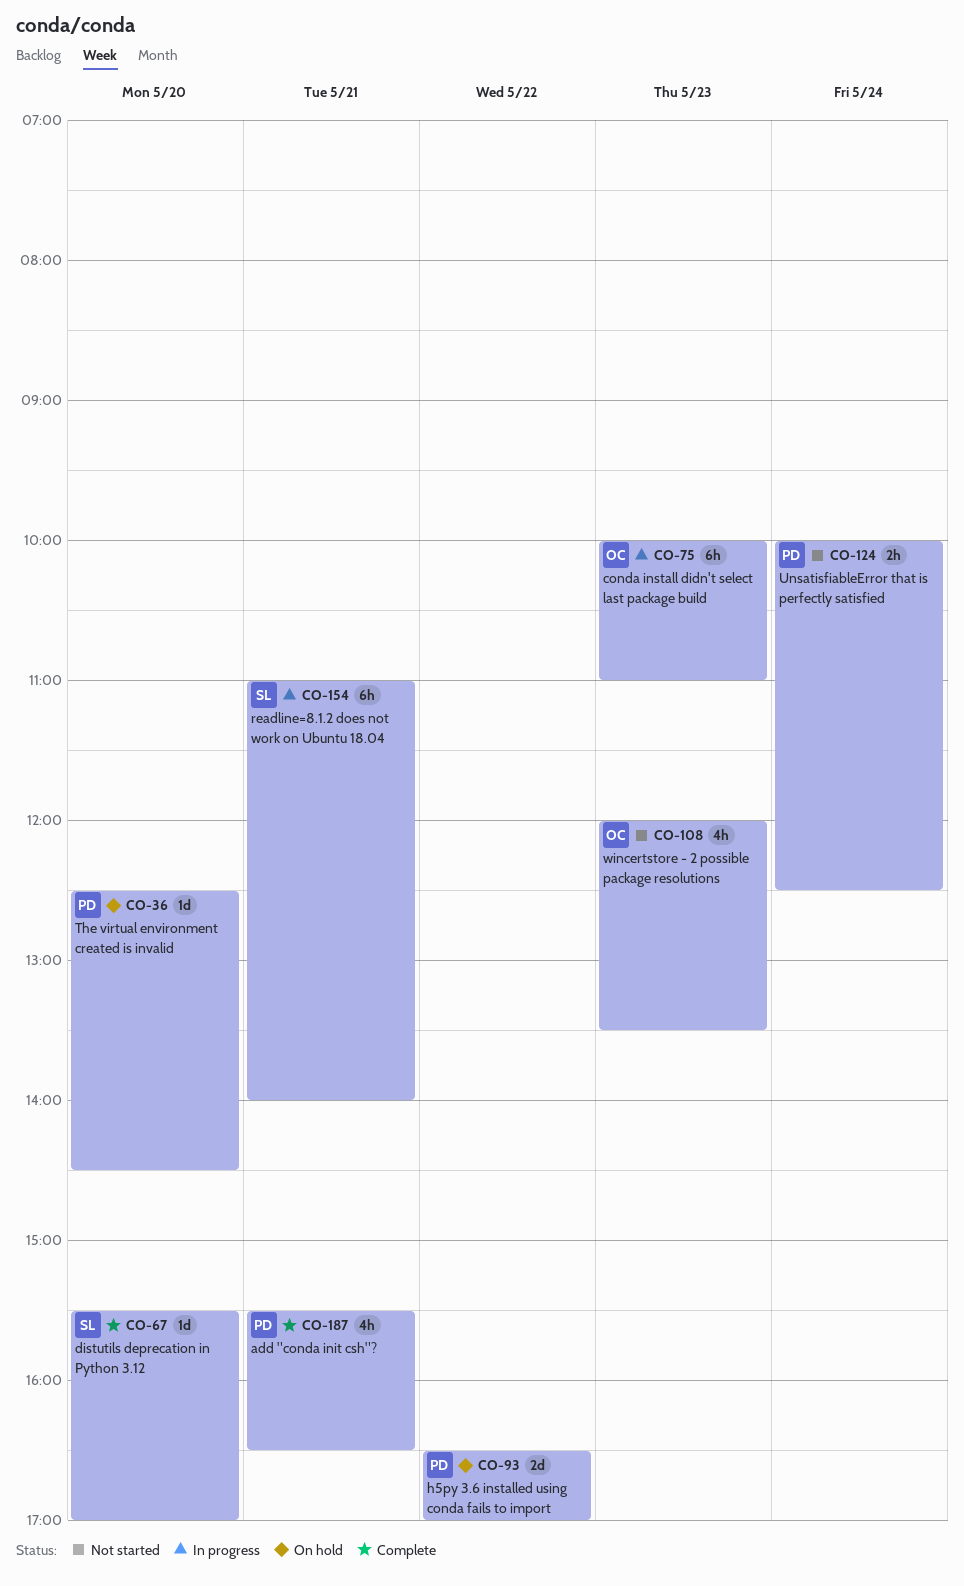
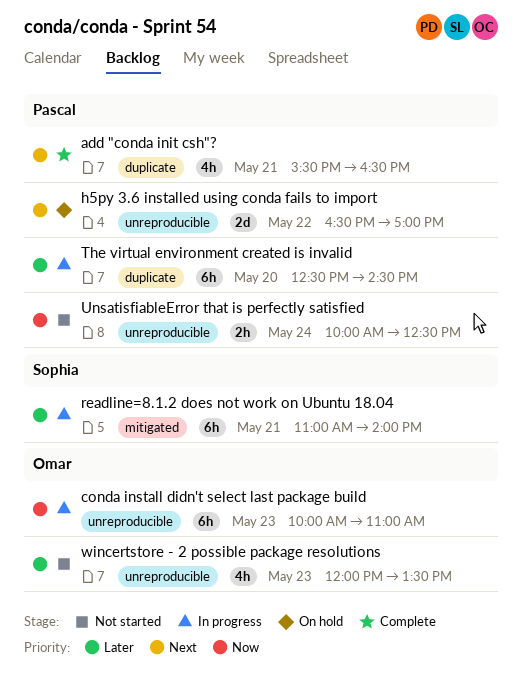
distutils deprecation in Python 3.12: present -> none
The virtual environment created is invalid, status: On hold -> In progress
The virtual environment created is invalid, estimate: 1d -> 6h

